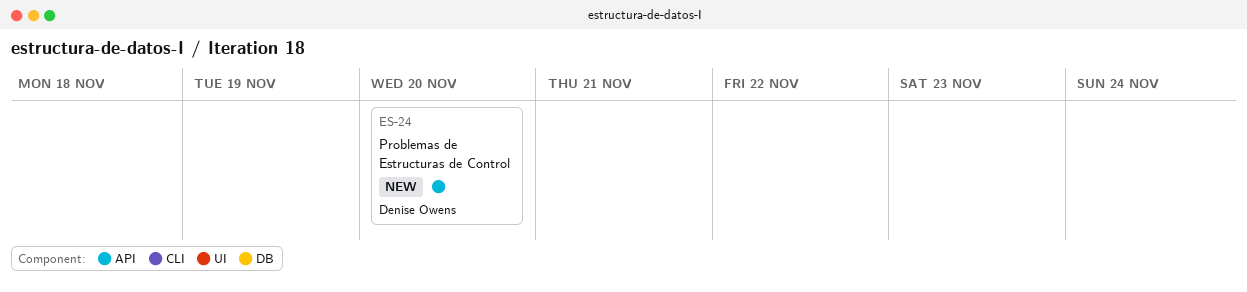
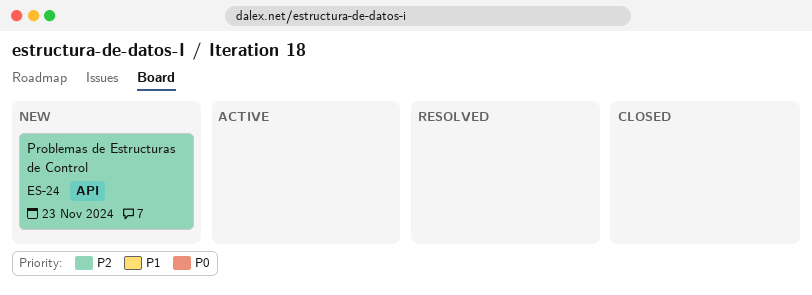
ES-24, due: Nov 20 -> Nov 23

